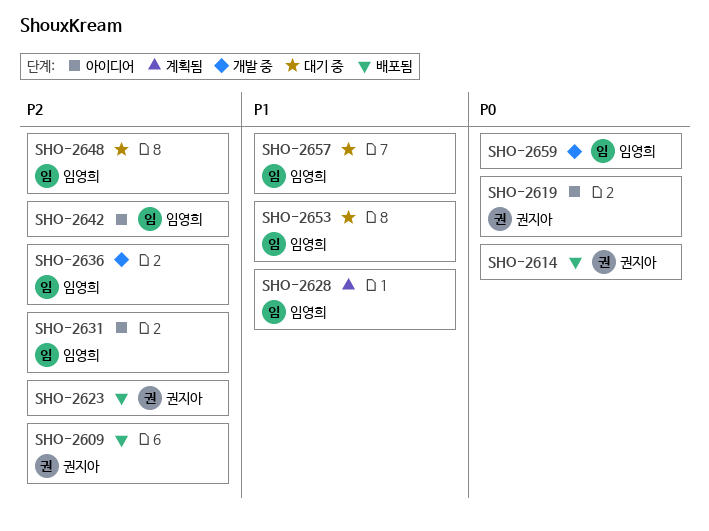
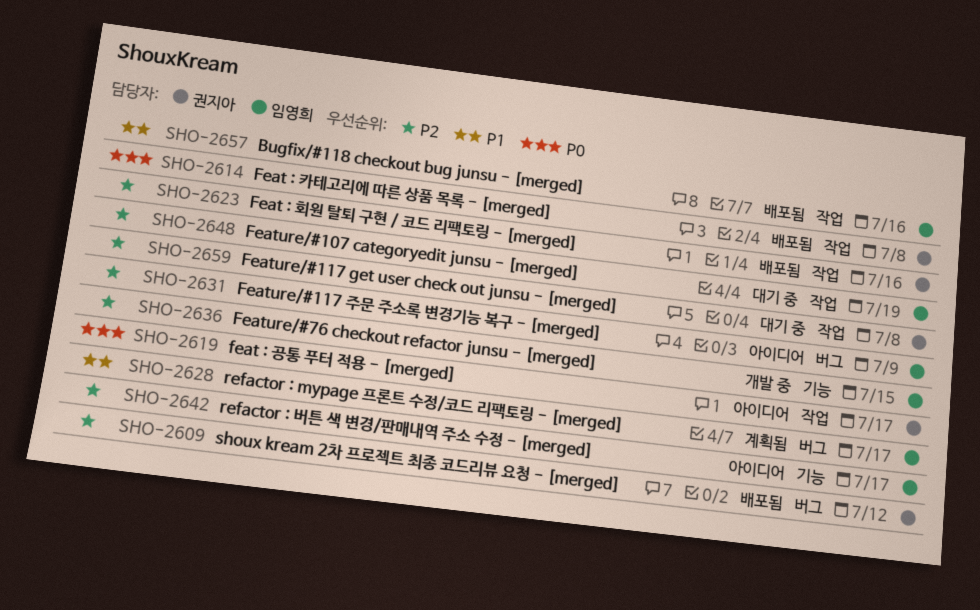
SHO-2653: present -> none
SHO-2657, status: 대기 중 -> 배포됨
SHO-2659, status: 개발 중 -> 대기 중
SHO-2659, owner: 임영희 -> 권지아
SHO-2659, priority: P0 -> P2

